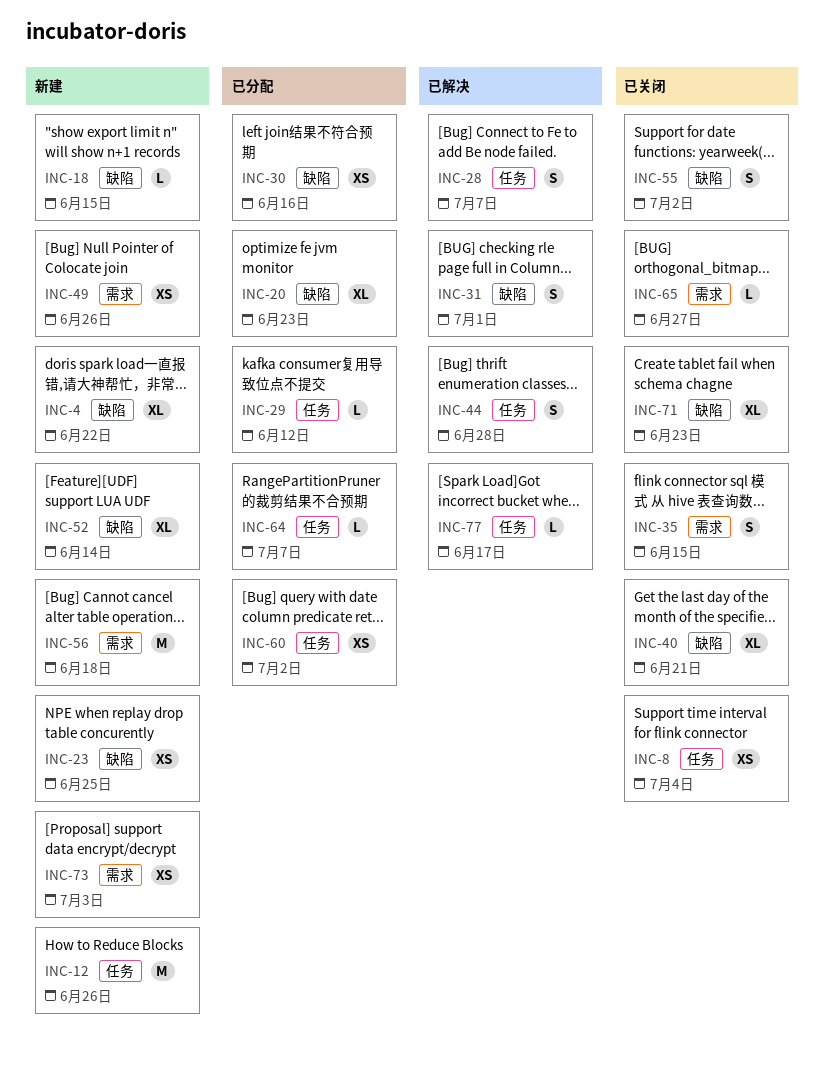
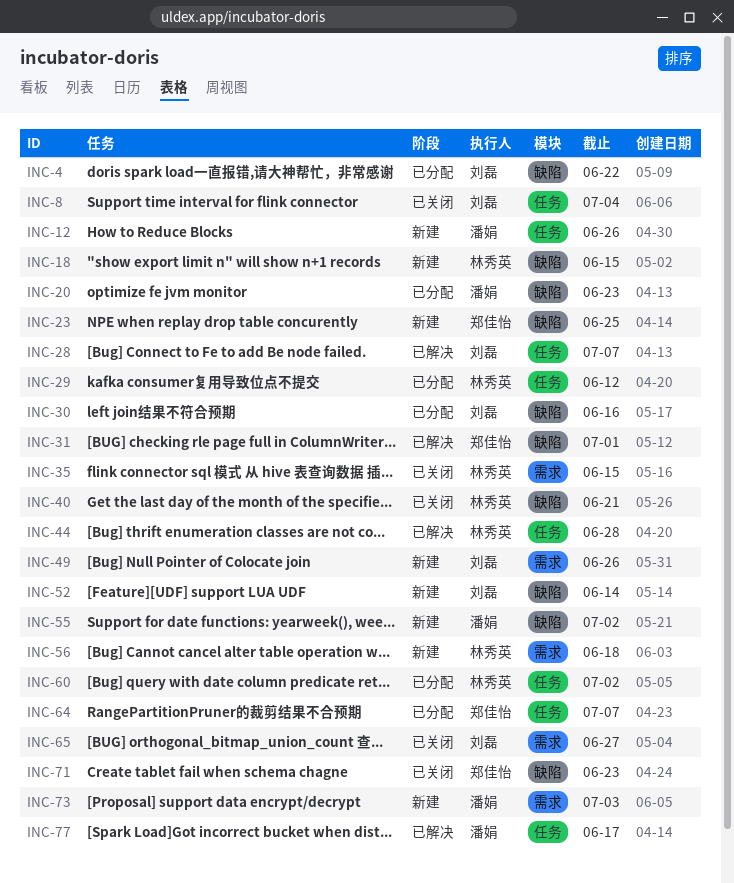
INC-4, status: 新建 -> 已分配
INC-55, status: 已关闭 -> 新建

